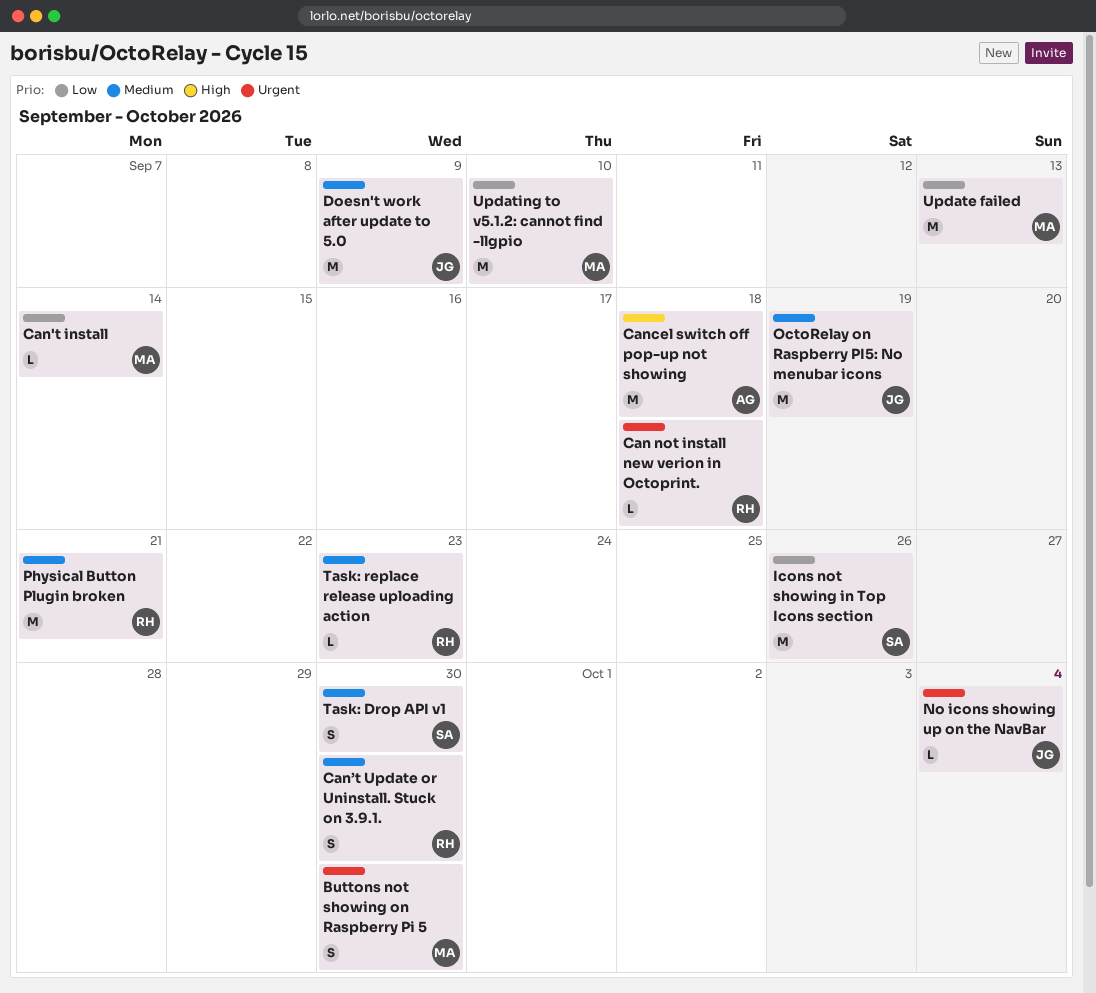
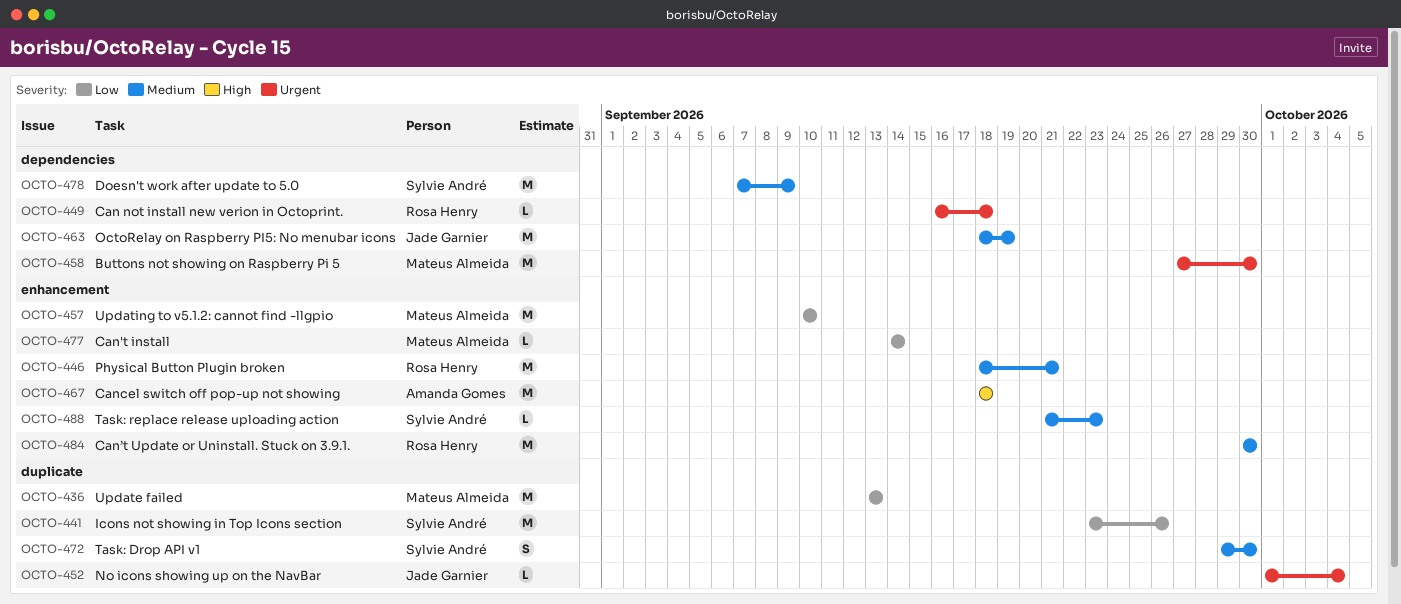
Buttons not showing on Raspberry Pi 5, estimate: S -> M
Can’t Update or Uninstall. Stuck on 3.9.1., estimate: S -> M
Doesn't work after update to 5.0, owner: Jade Garnier -> Sylvie André
Task: replace release uploading action, owner: Rosa Henry -> Sylvie André

